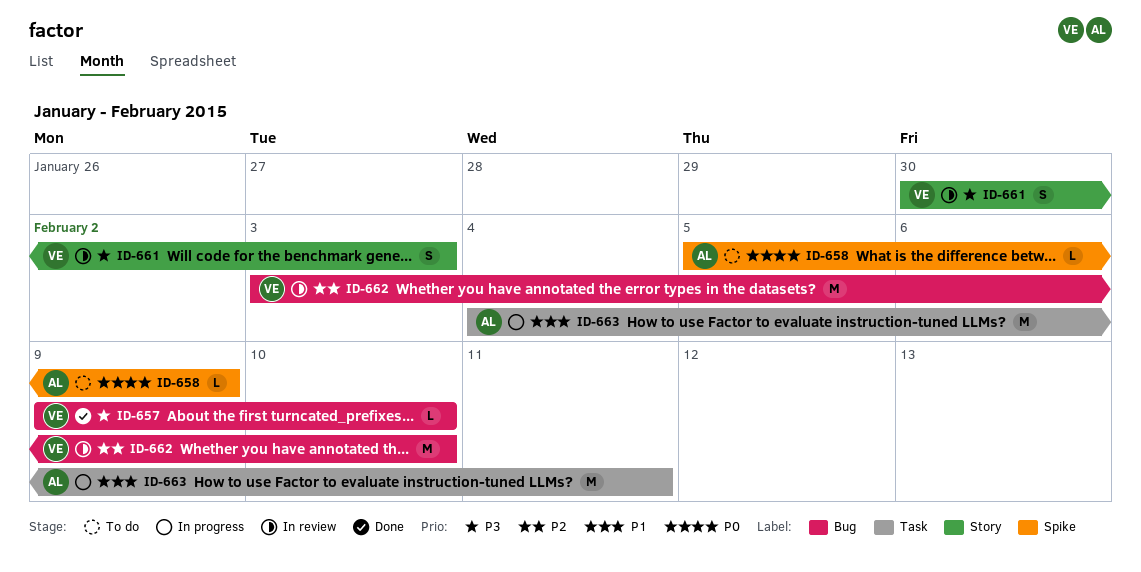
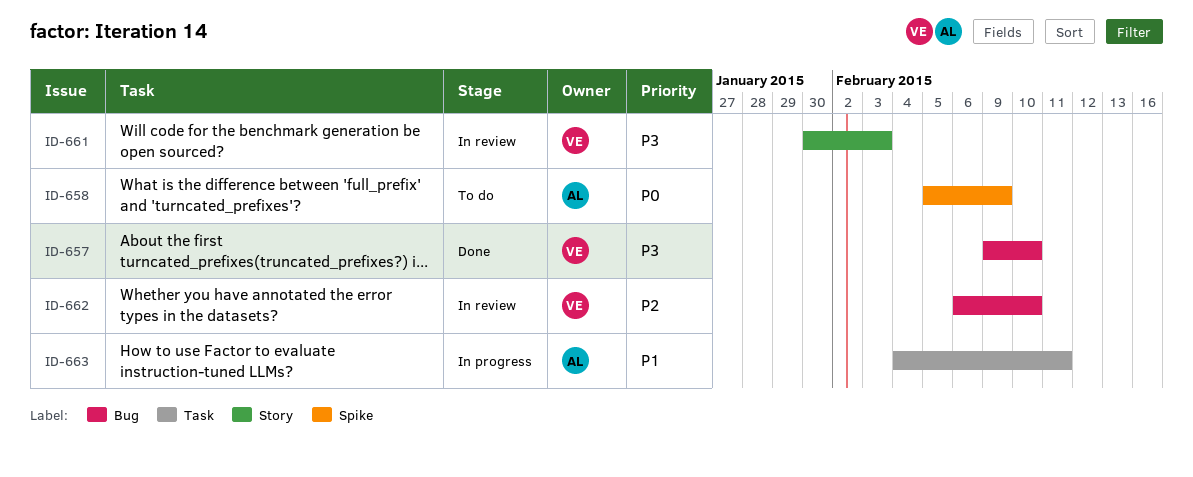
ID-662, start: Feb 3 -> Feb 6

